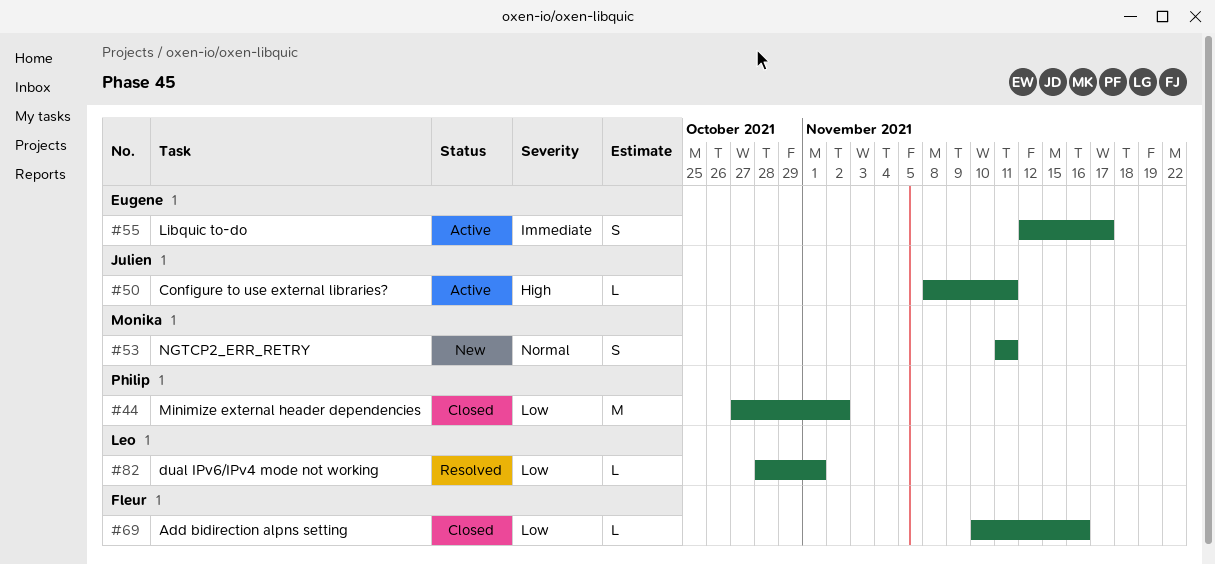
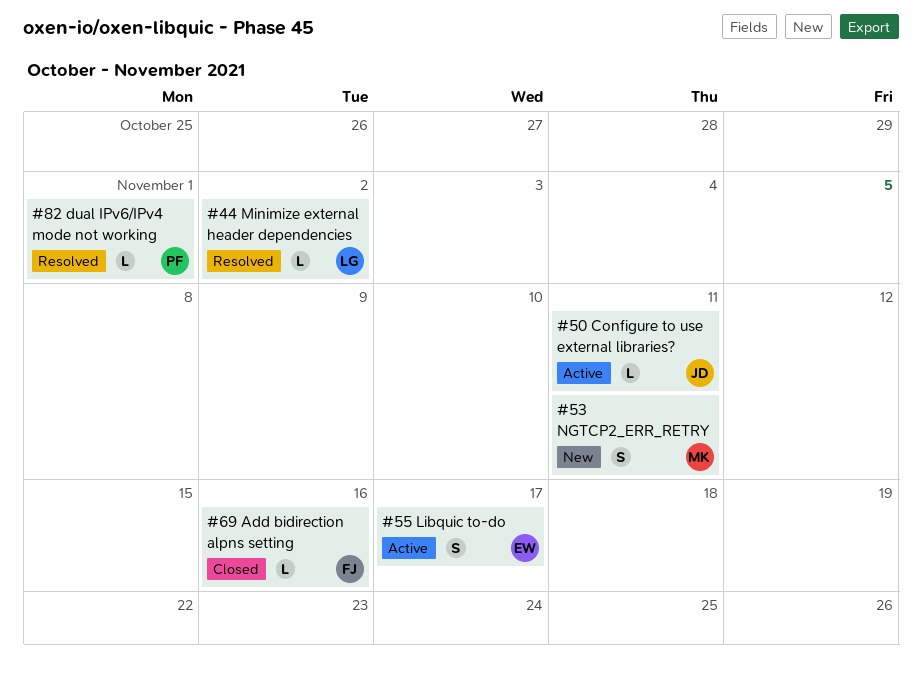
#44, status: Closed -> Resolved
#44, owner: Philip -> Leo
#44, estimate: M -> L
#82, owner: Leo -> Philip

